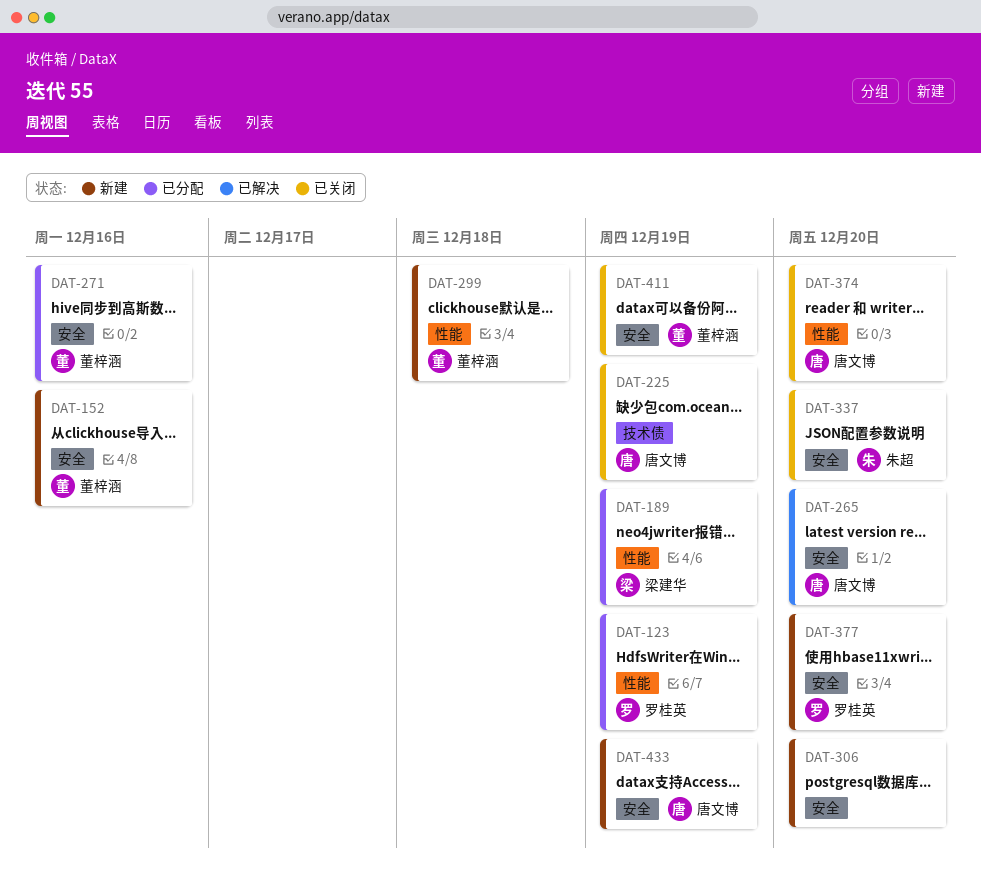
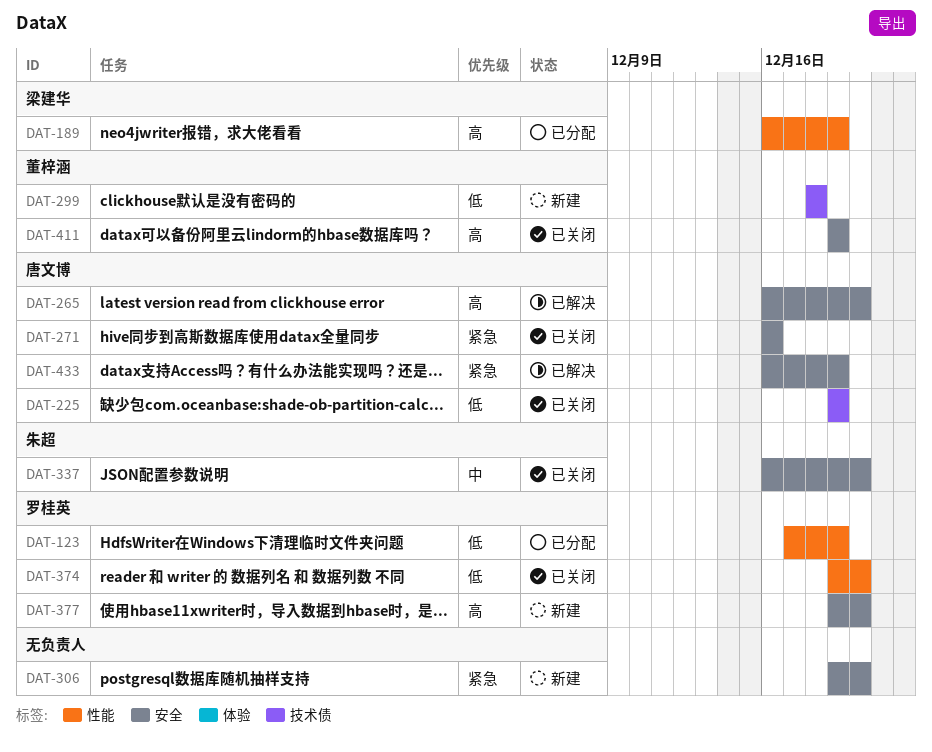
DAT-152: present -> none
DAT-271, status: 已分配 -> 已关闭
DAT-271, owner: 董梓涵 -> 唐文博
DAT-299, label: 性能 -> 技术债
DAT-374, owner: 唐文博 -> 罗桂英
DAT-433, status: 新建 -> 已解决

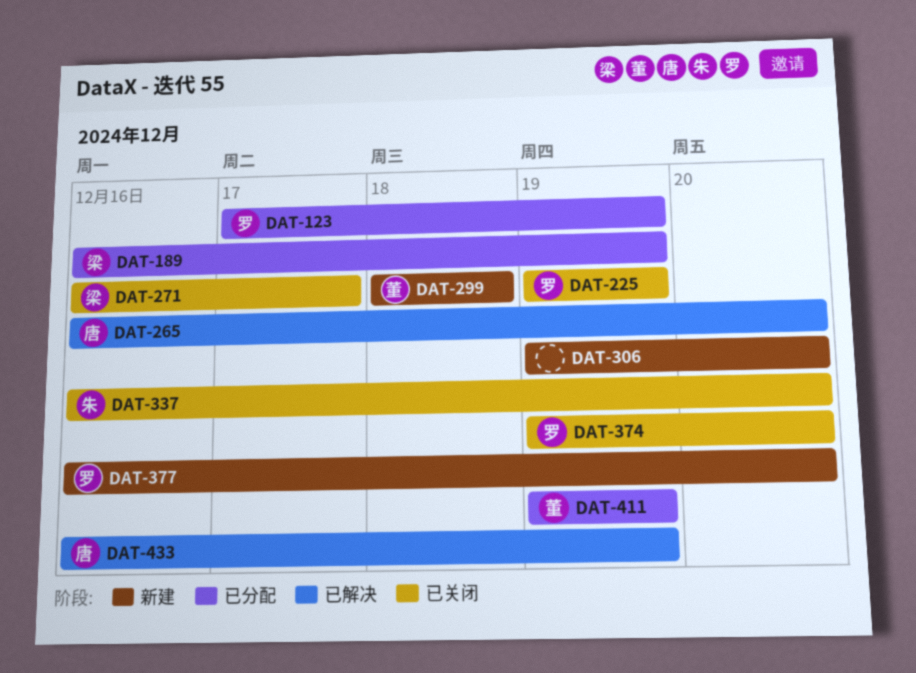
DAT-225, owner: 唐文博 -> 罗桂英
DAT-271, owner: 唐文博 -> 梁建华
DAT-271, due: Dec 16 -> Dec 17
DAT-377, start: Dec 19 -> Dec 16
DAT-411, status: 已关闭 -> 已分配

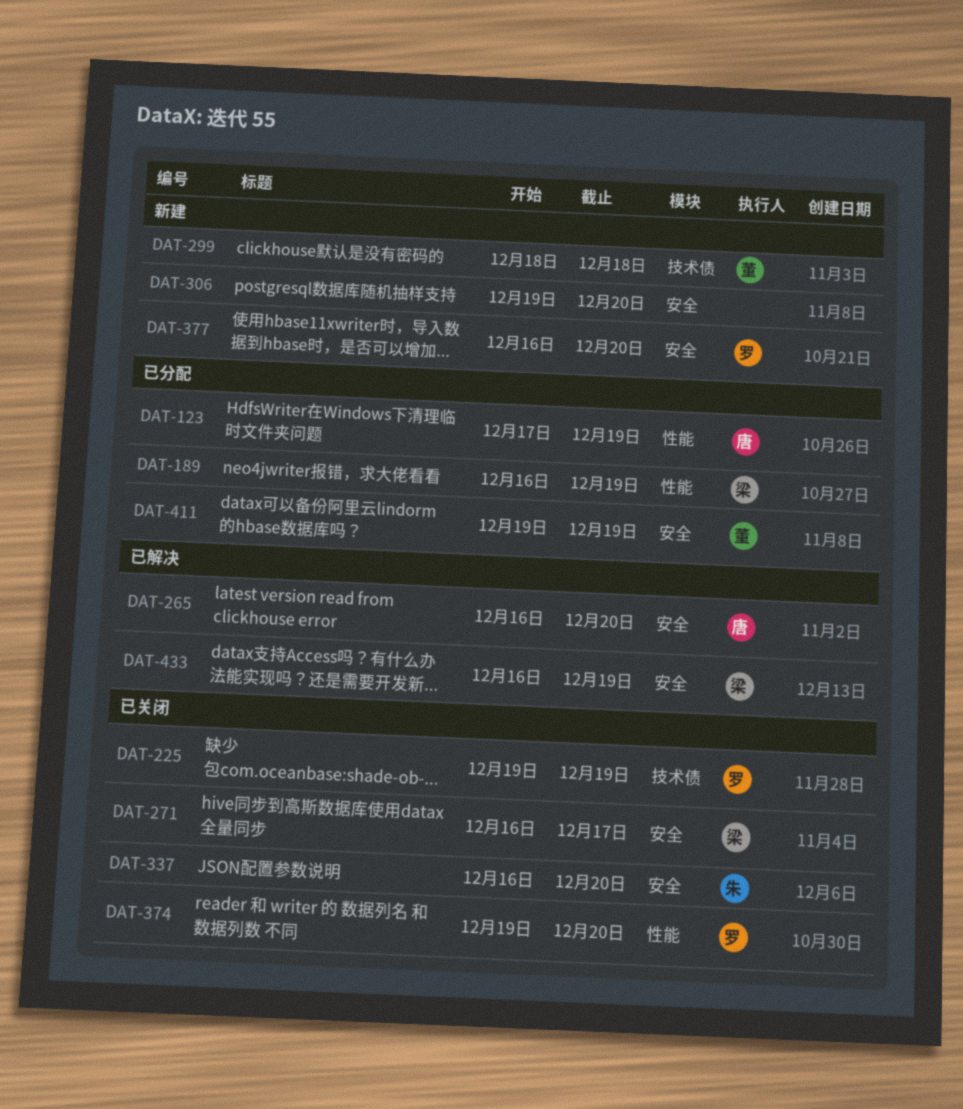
DAT-123, owner: 罗 -> 唐
DAT-433, owner: 唐 -> 梁

